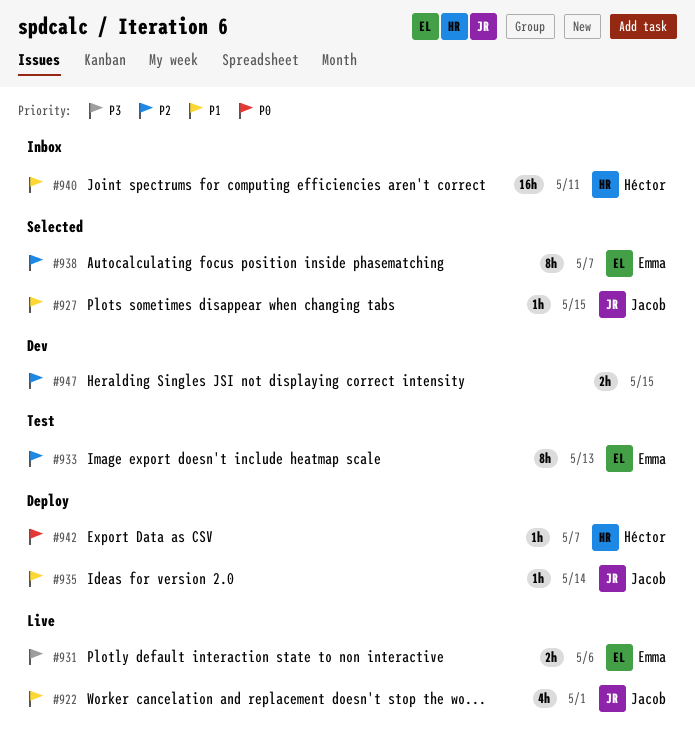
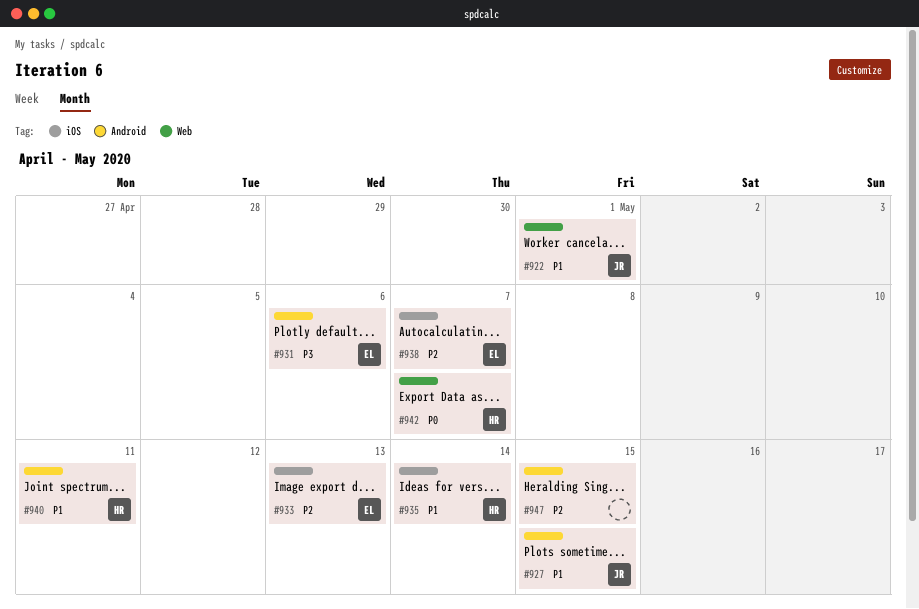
#935, owner: Jacob -> Héctor

